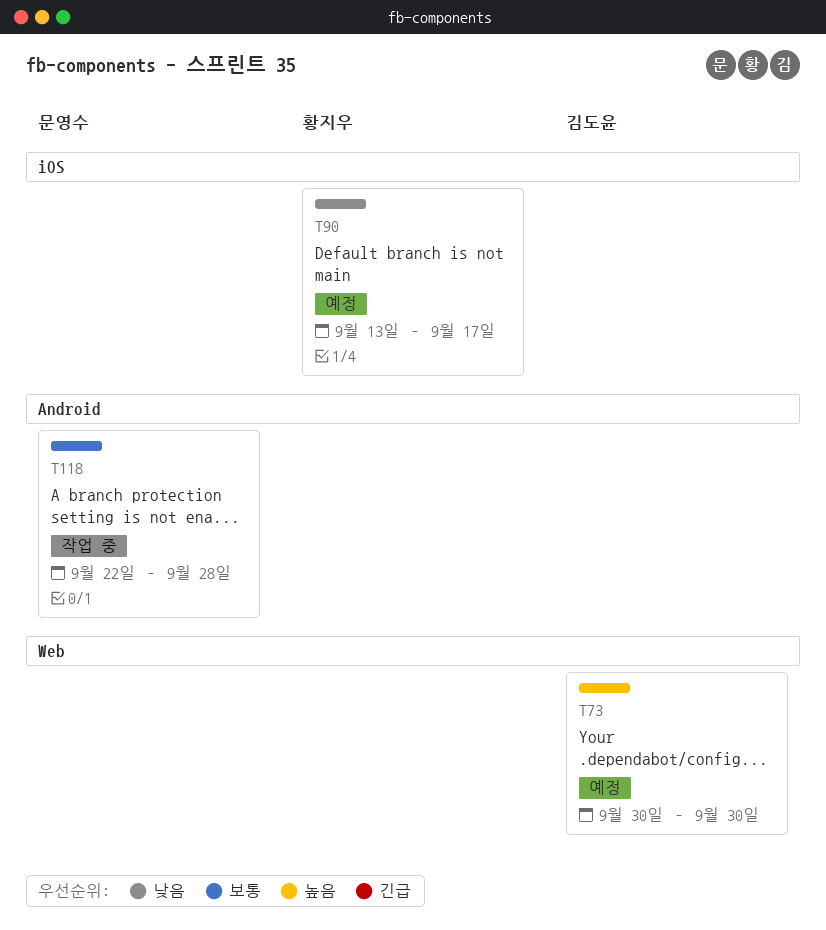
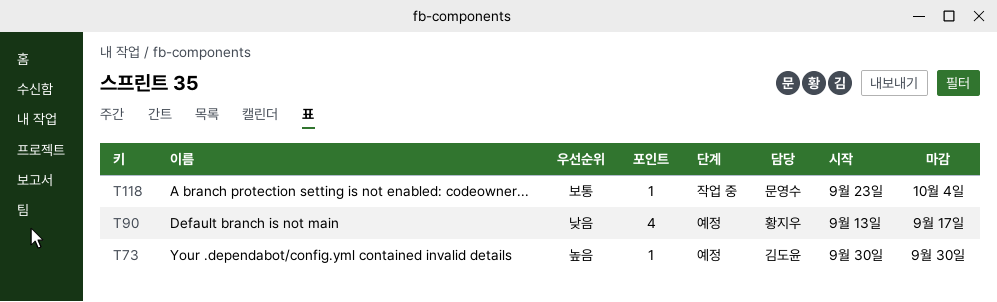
T118, start: Sep 22 -> Sep 23
T118, due: Sep 28 -> Oct 4

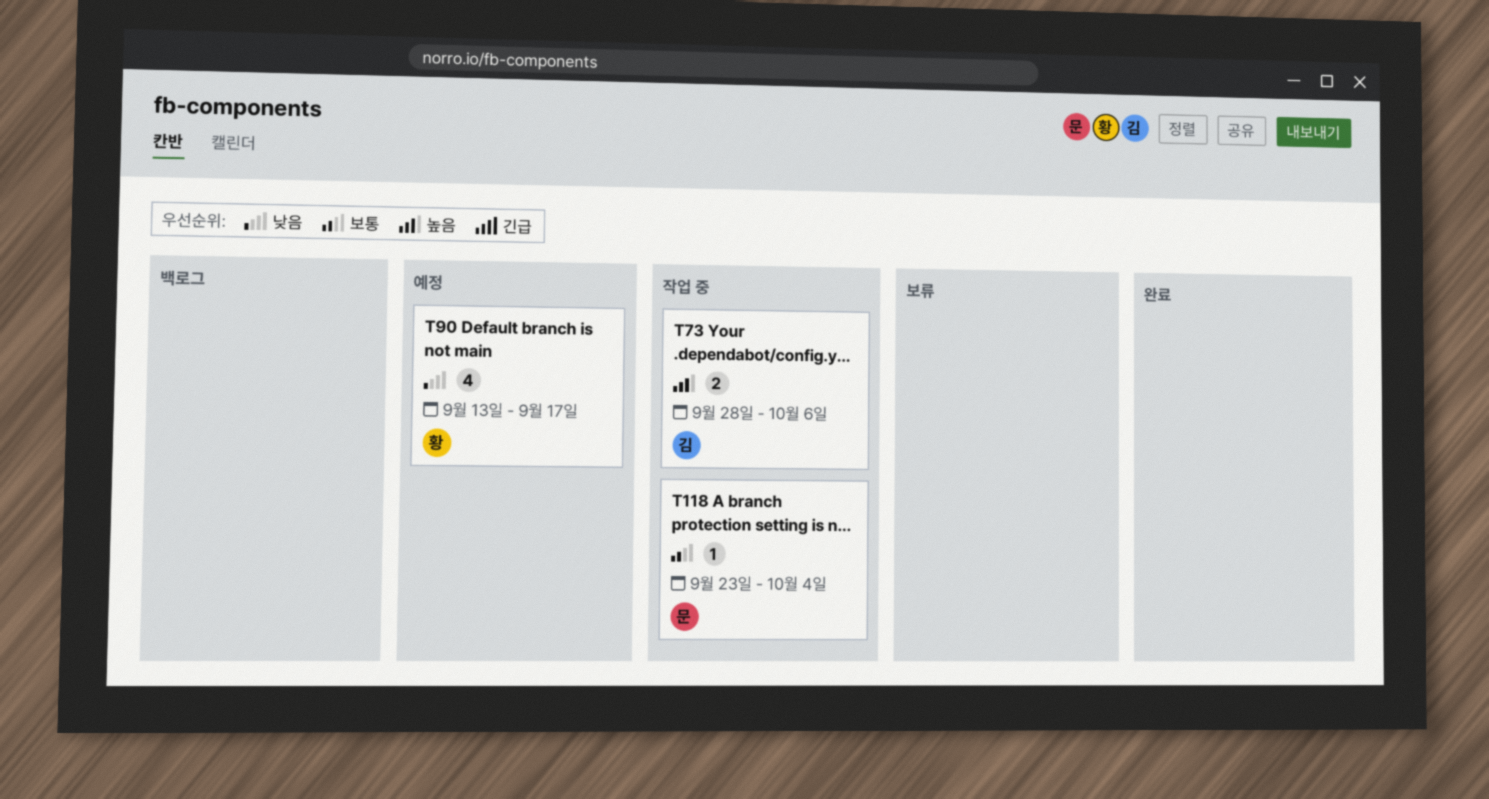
T73, status: 예정 -> 작업 중
T73, estimate: 1 -> 2
T73, start: Sep 30 -> Sep 28
T73, due: Sep 30 -> Oct 6

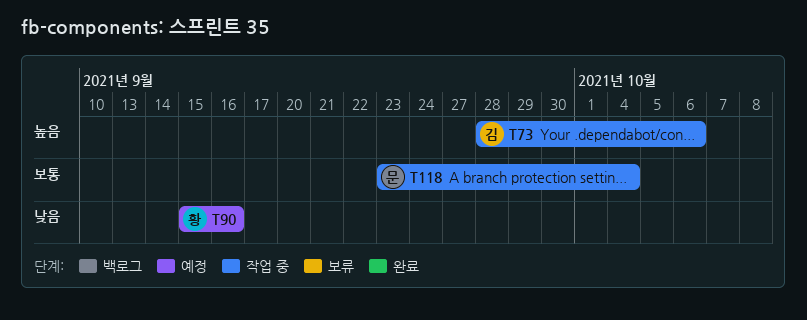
T90, start: Sep 13 -> Sep 15
T90, due: Sep 17 -> Sep 16

